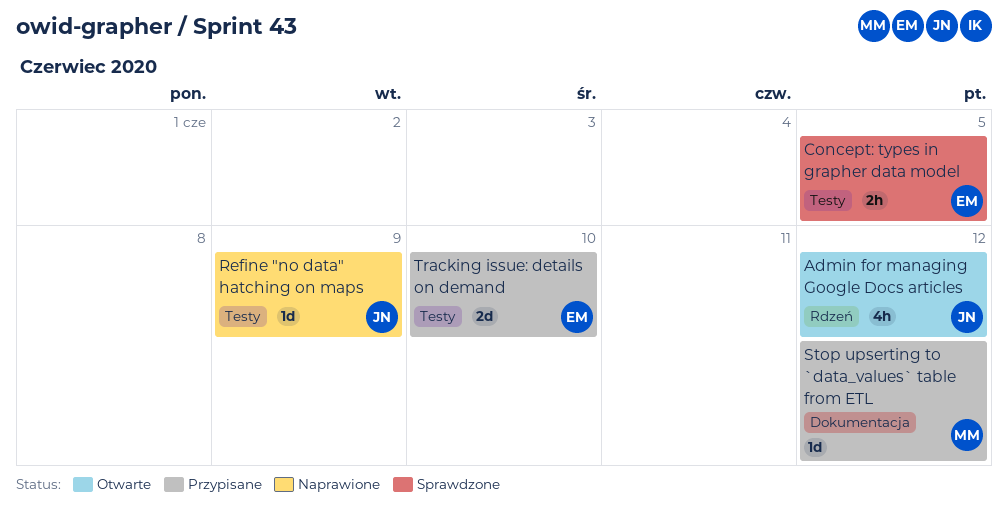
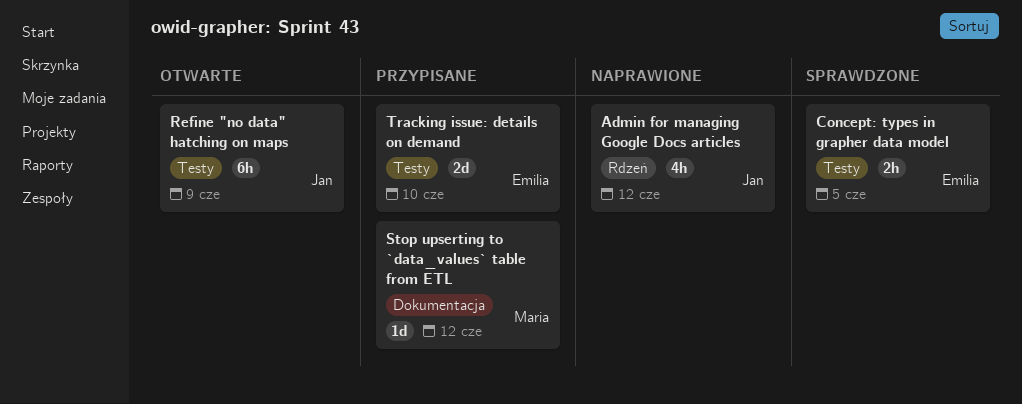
Admin for managing Google Docs articles, status: Otwarte -> Naprawione
Refine "no data" hatching on maps, status: Naprawione -> Otwarte
Refine "no data" hatching on maps, estimate: 1d -> 6h

